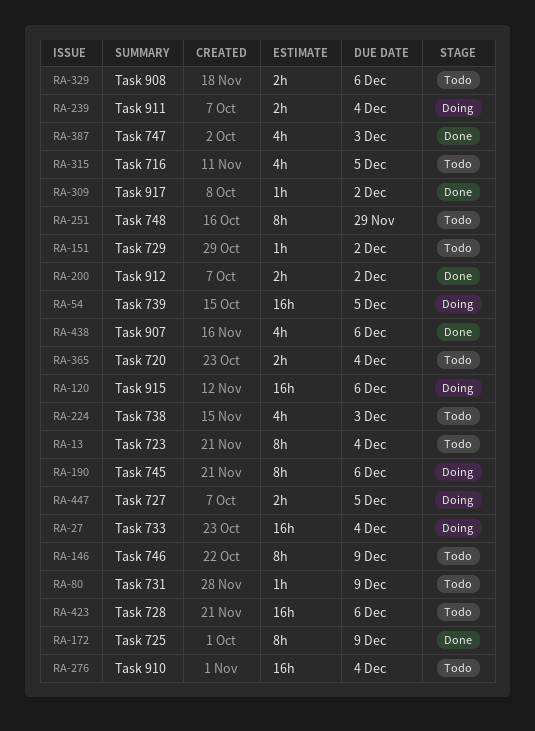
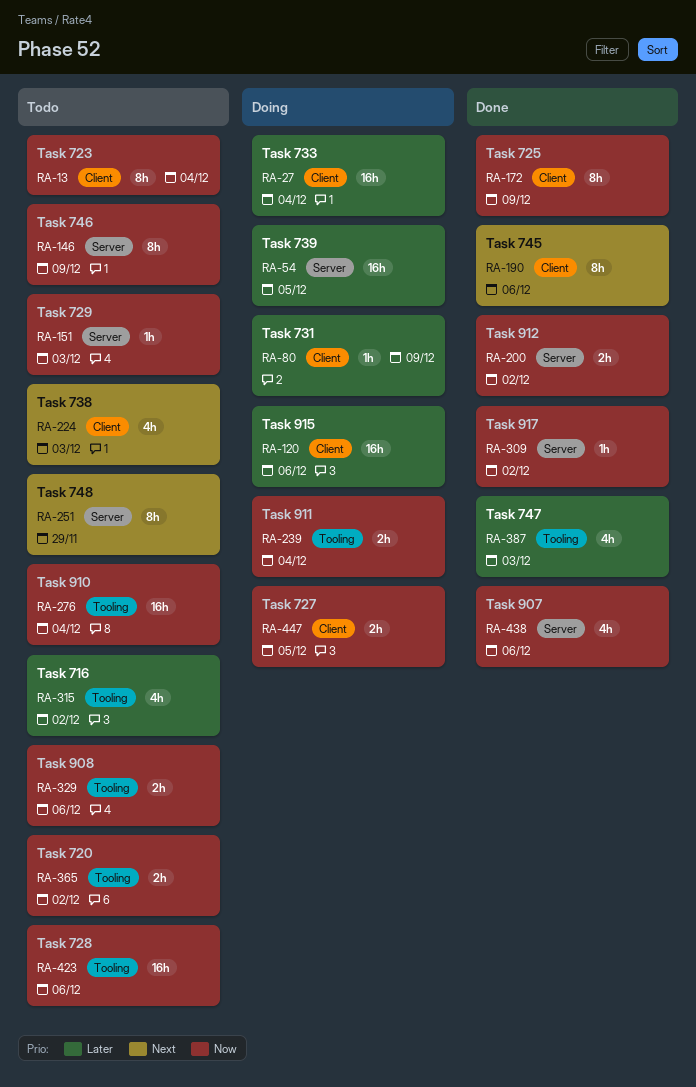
RA-80, status: Todo -> Doing
RA-151, due: Dec 2 -> Dec 3
RA-190, status: Doing -> Done
RA-315, due: Dec 5 -> Dec 2
RA-365, due: Dec 4 -> Dec 2

